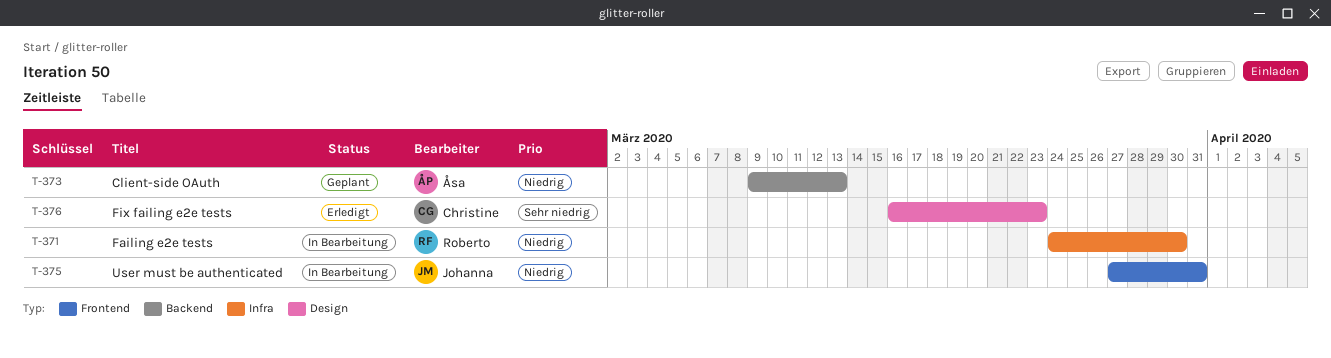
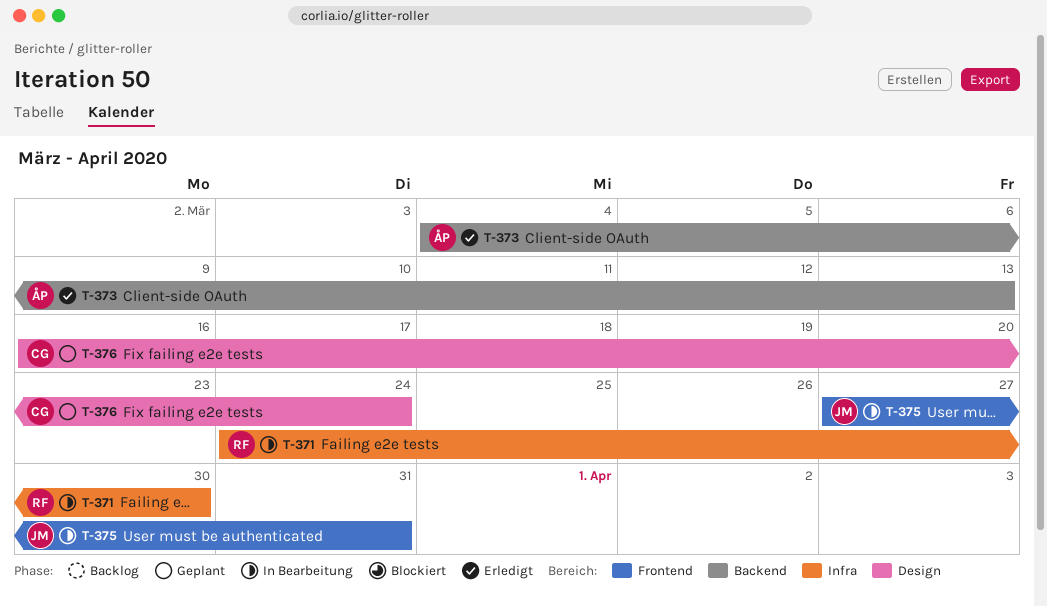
T-373, status: Geplant -> Erledigt
T-373, start: Mar 9 -> Mar 4
T-376, status: Erledigt -> Geplant
T-376, due: Mar 23 -> Mar 24

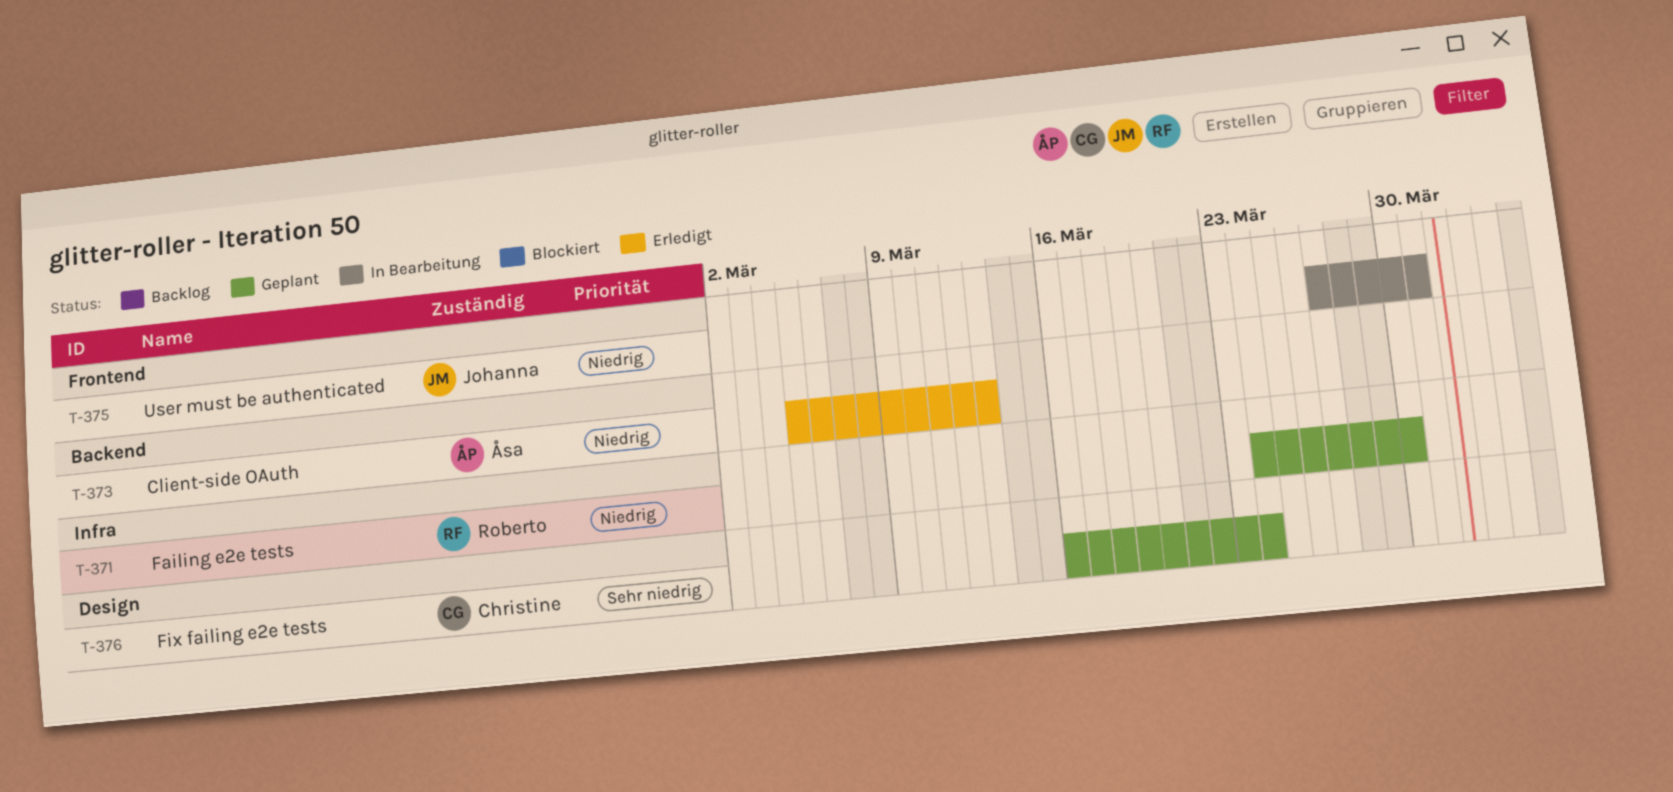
T-371, status: In Bearbeitung -> Geplant
T-373, start: Mar 4 -> Mar 5

